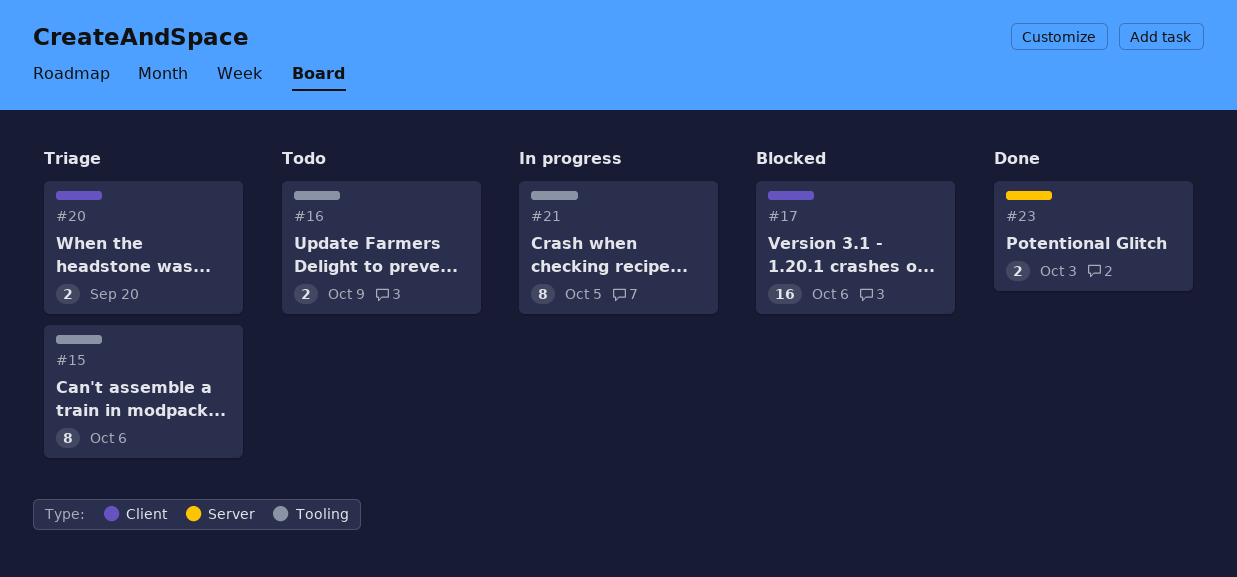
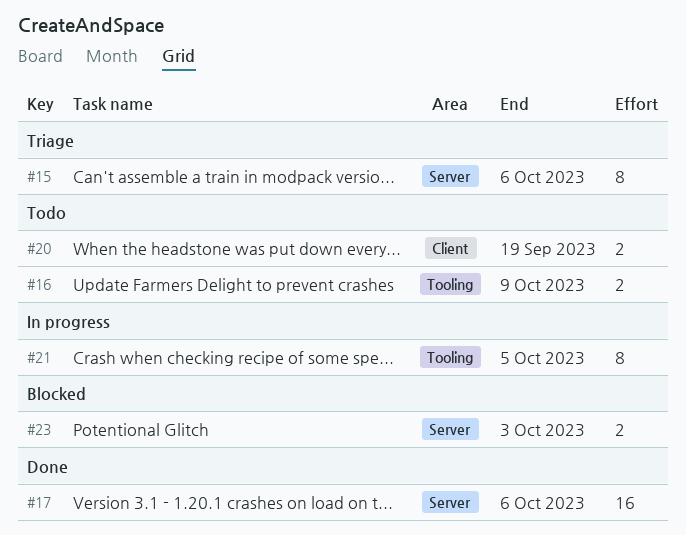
#15, label: Tooling -> Server
#17, status: Blocked -> Done
#17, label: Client -> Server
#20, status: Triage -> Todo
#20, due: Sep 20 -> Sep 19
#23, status: Done -> Blocked

